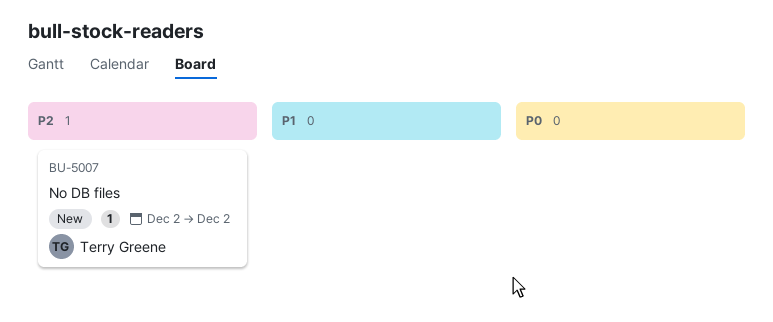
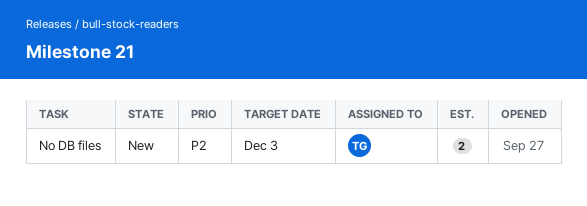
No DB files, estimate: 1 -> 2
No DB files, due: Dec 2 -> Dec 3

